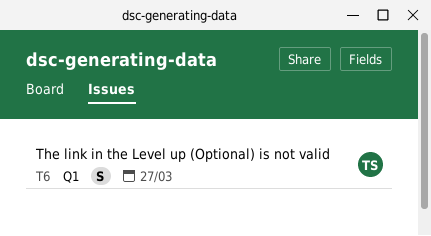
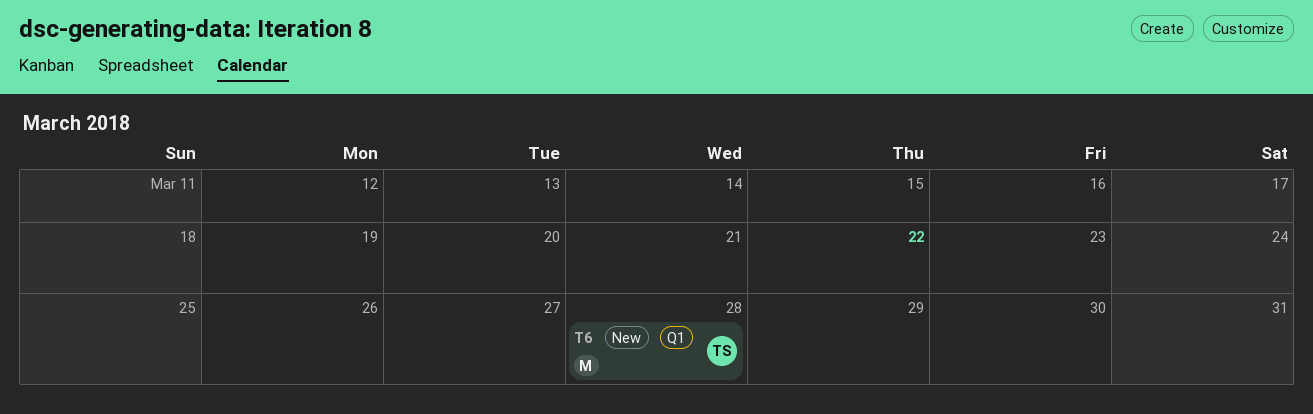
T6, estimate: S -> M
T6, due: Mar 27 -> Mar 28

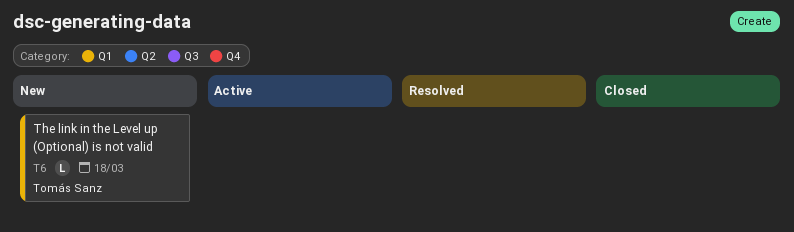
T6, estimate: M -> L
T6, due: Mar 28 -> Mar 18

